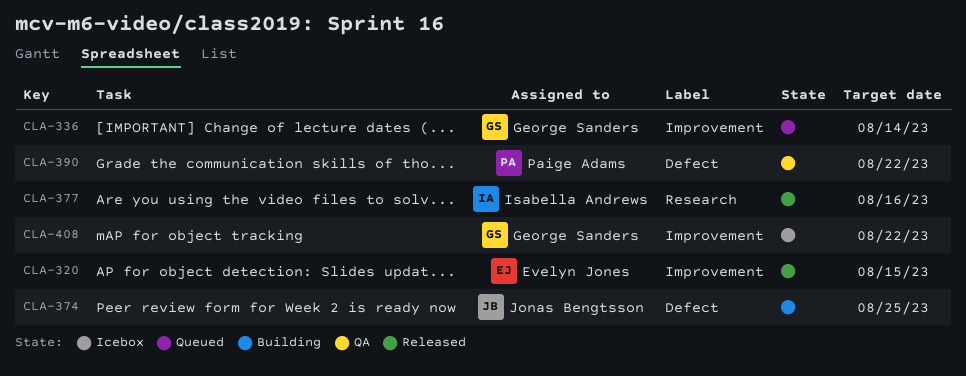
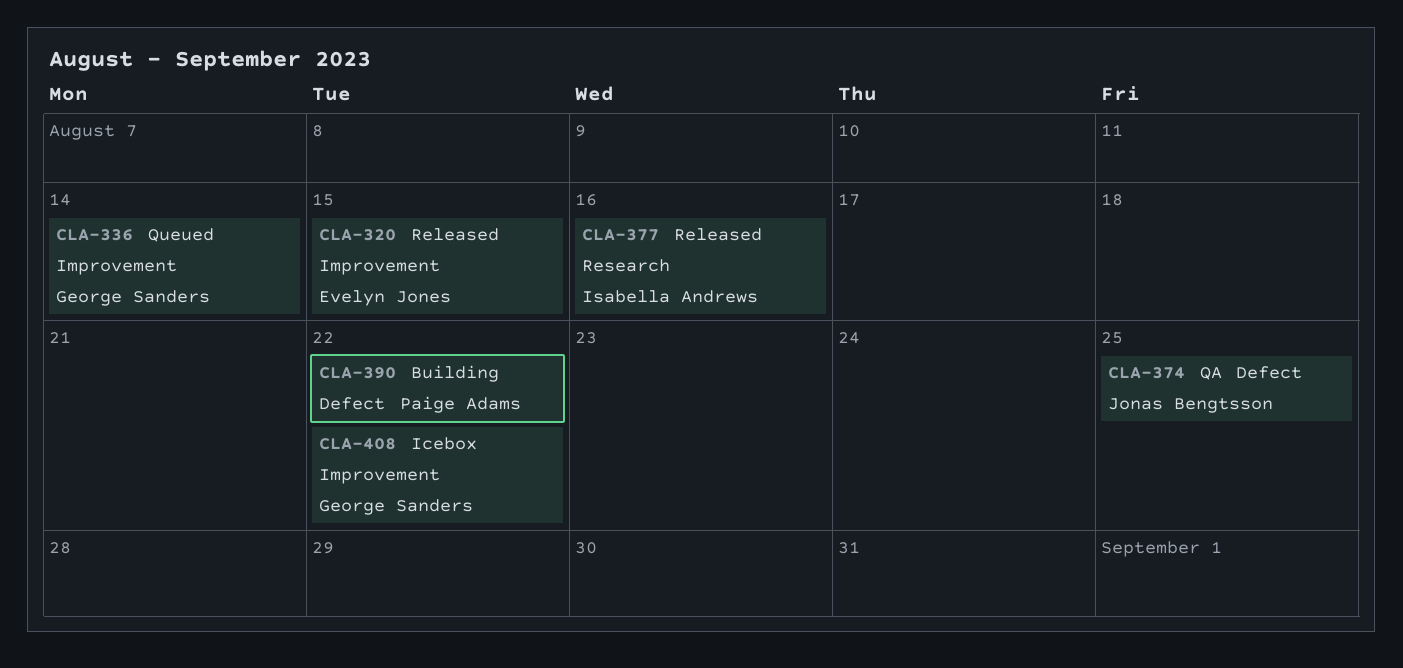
CLA-374, status: Building -> QA
CLA-390, status: QA -> Building

